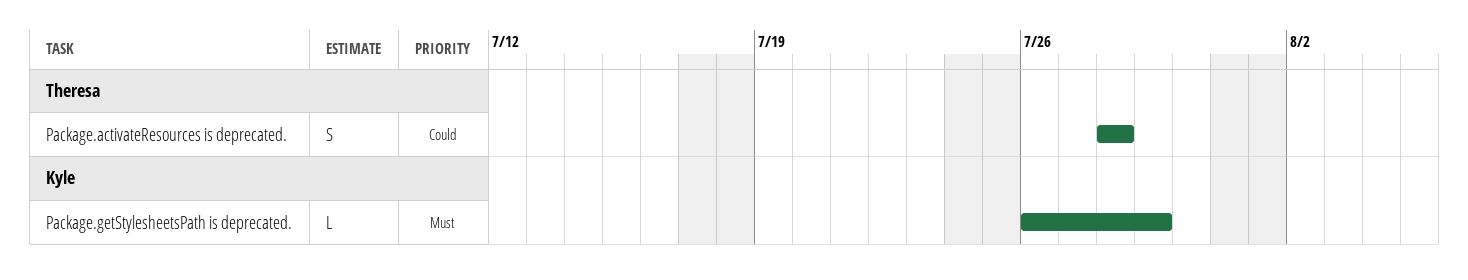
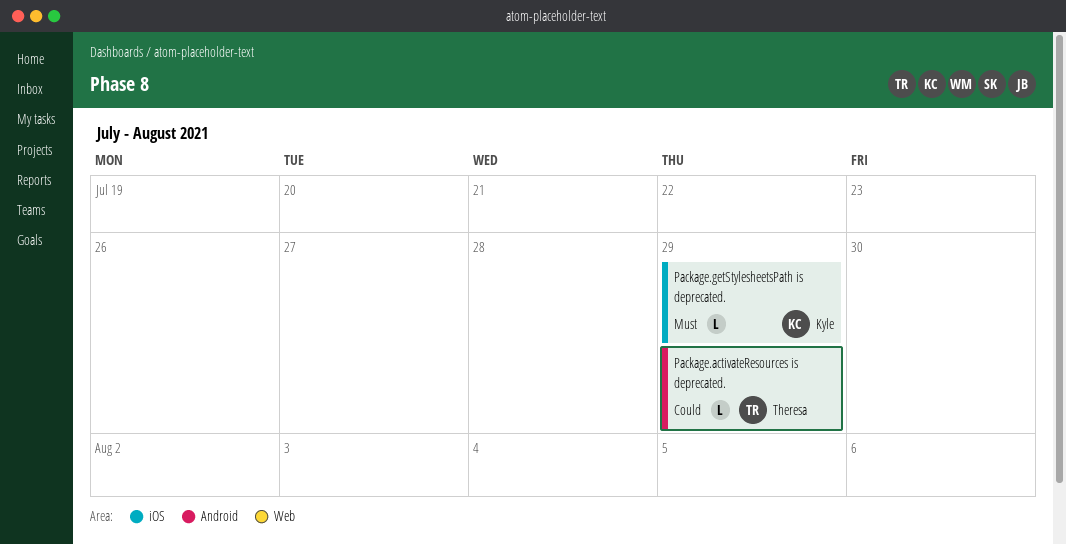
Package.activateResources is deprecated., estimate: S -> L
Package.activateResources is deprecated., due: Jul 28 -> Jul 29

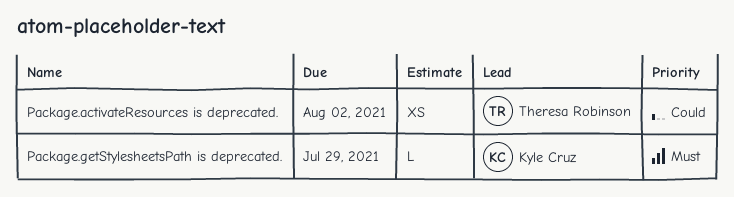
Package.activateResources is deprecated., estimate: L -> XS
Package.activateResources is deprecated., due: Jul 29 -> Aug 2

